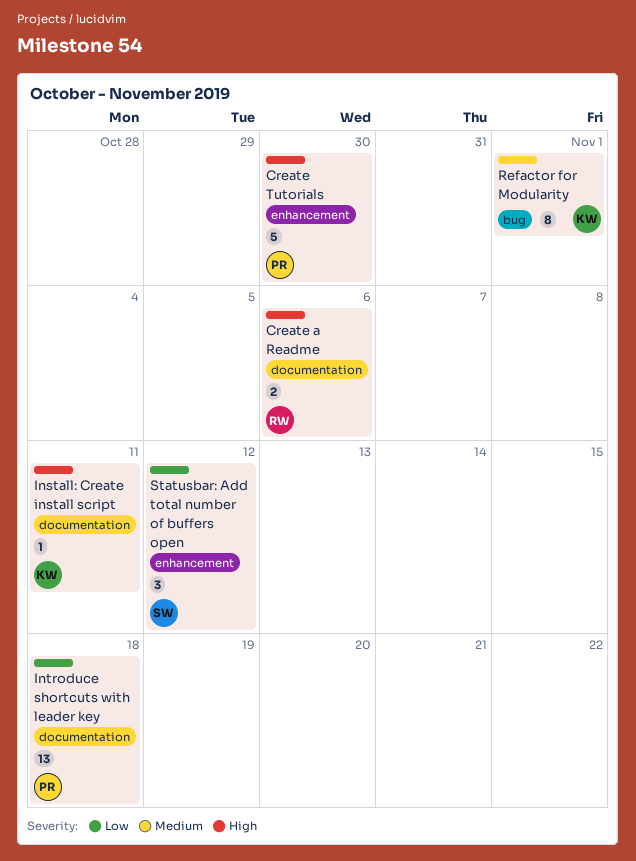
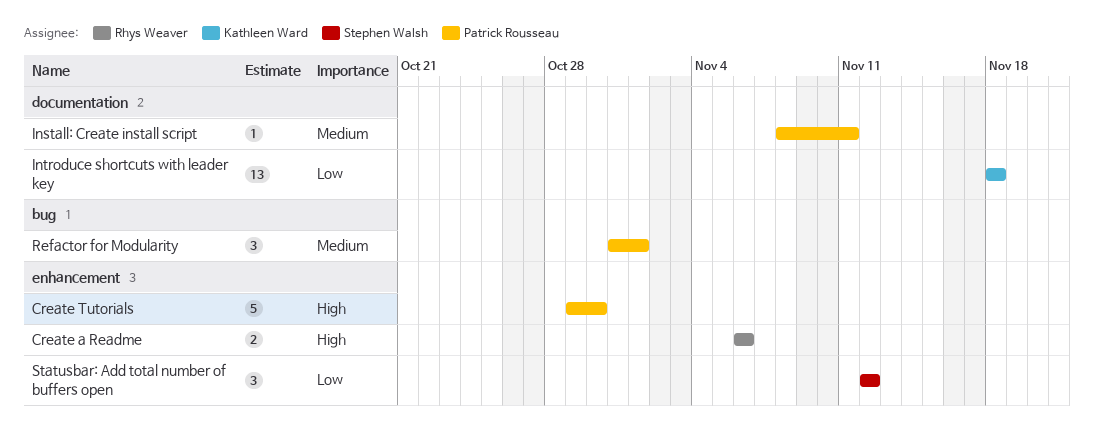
Create a Readme, label: documentation -> enhancement
Install: Create install script, owner: Kathleen Ward -> Patrick Rousseau
Install: Create install script, priority: High -> Medium
Introduce shortcuts with leader key, owner: Patrick Rousseau -> Kathleen Ward
Refactor for Modularity, owner: Kathleen Ward -> Patrick Rousseau
Refactor for Modularity, estimate: 8 -> 3

